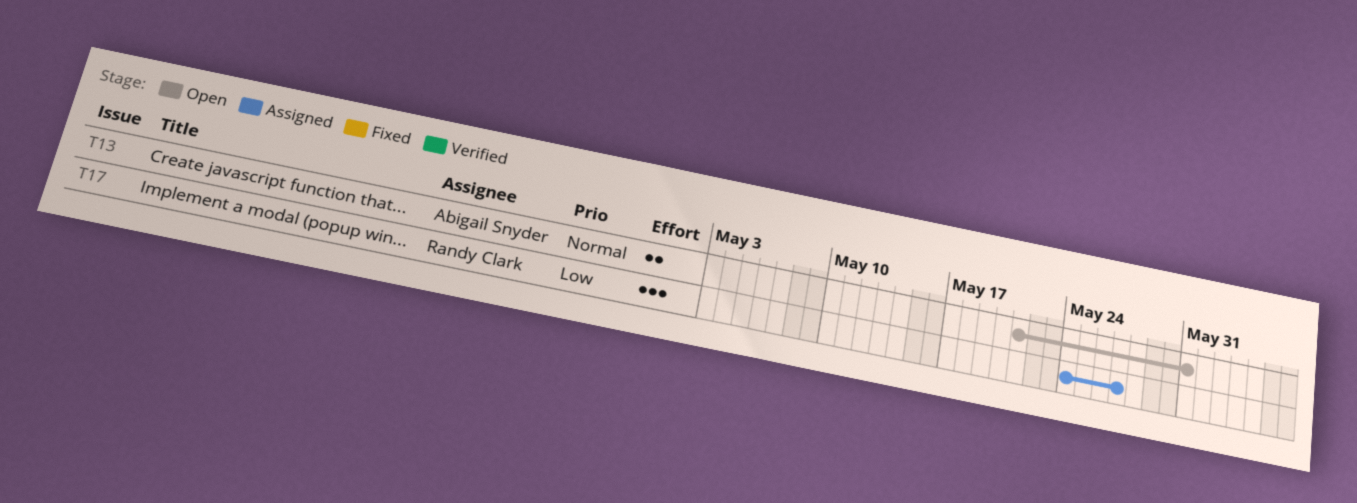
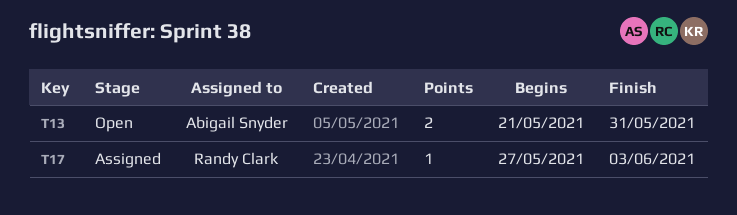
T17, estimate: 3 -> 1
T17, start: May 24 -> May 27
T17, due: May 27 -> Jun 3

